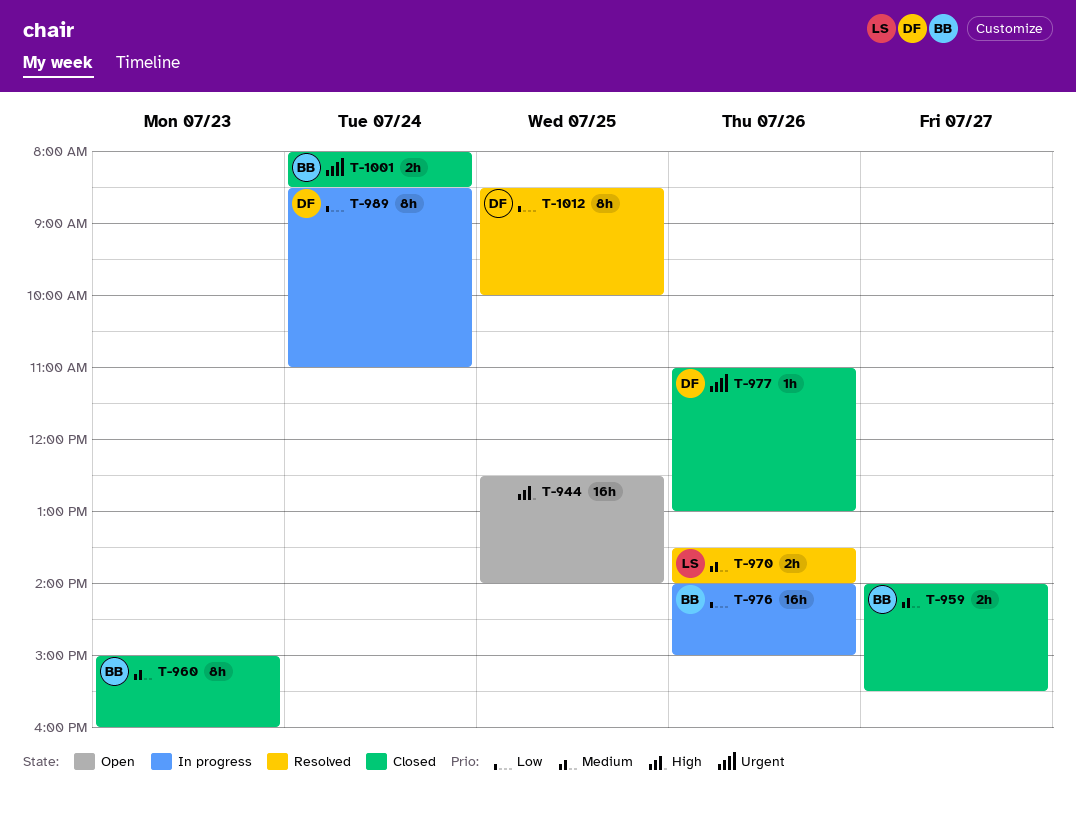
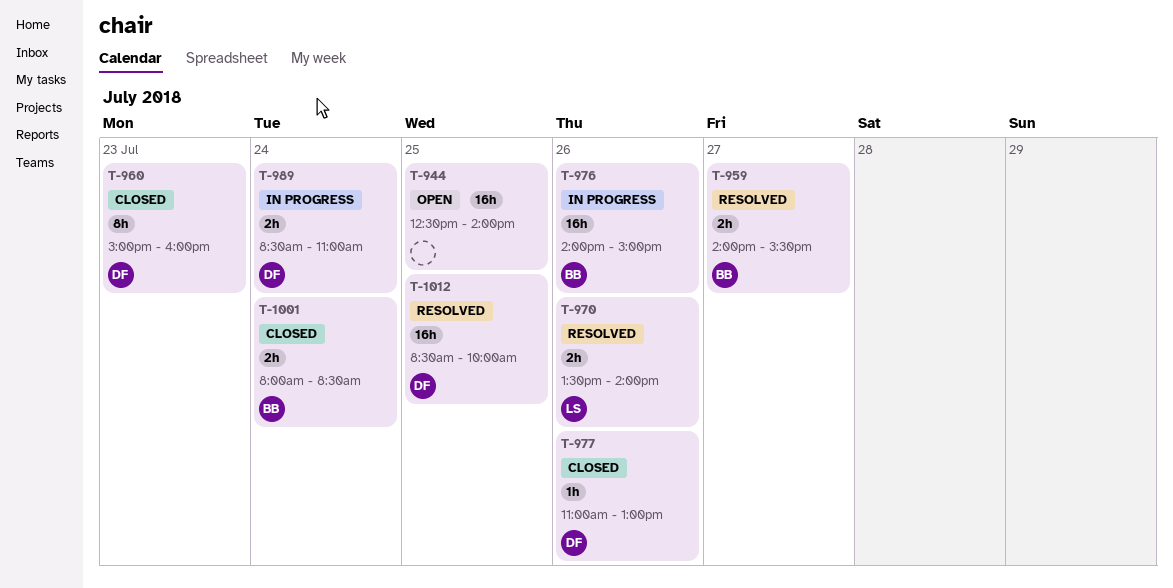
T-959, status: Closed -> Resolved
T-960, owner: BB -> DF
T-989, estimate: 8h -> 2h
T-1012, estimate: 8h -> 16h

